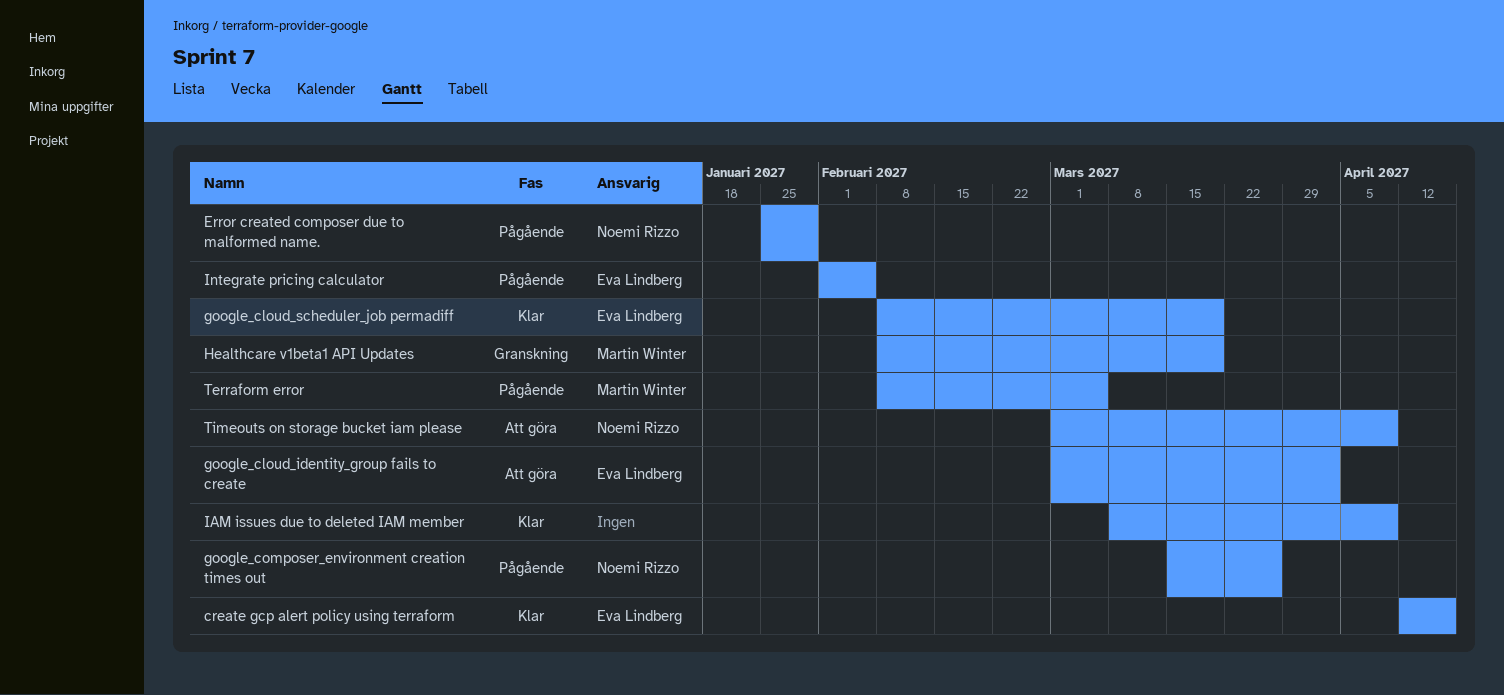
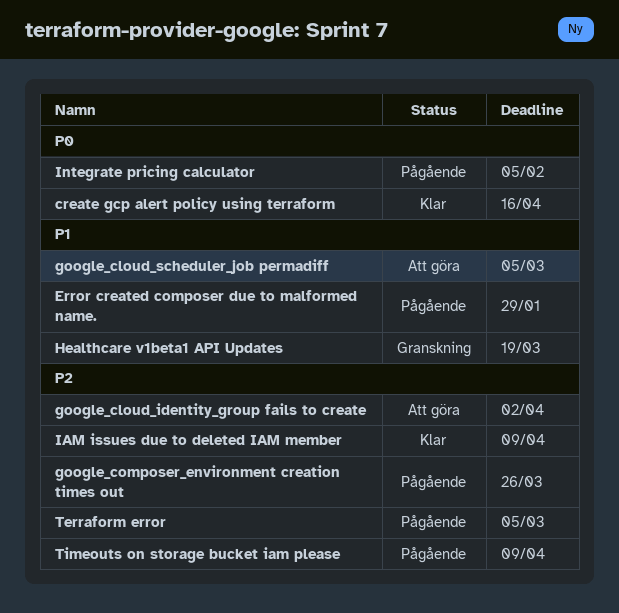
google_cloud_scheduler_job permadiff, status: Klar -> Att göra
google_cloud_scheduler_job permadiff, due: Mar 19 -> Mar 5
Timeouts on storage bucket iam please, status: Att göra -> Pågående

